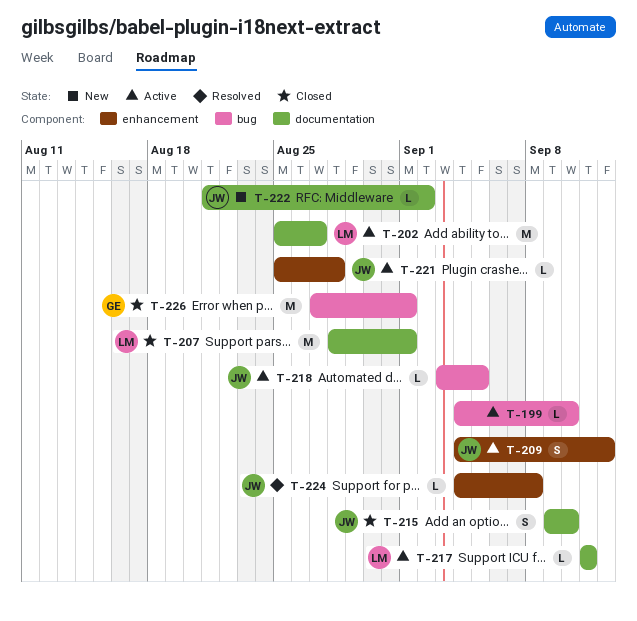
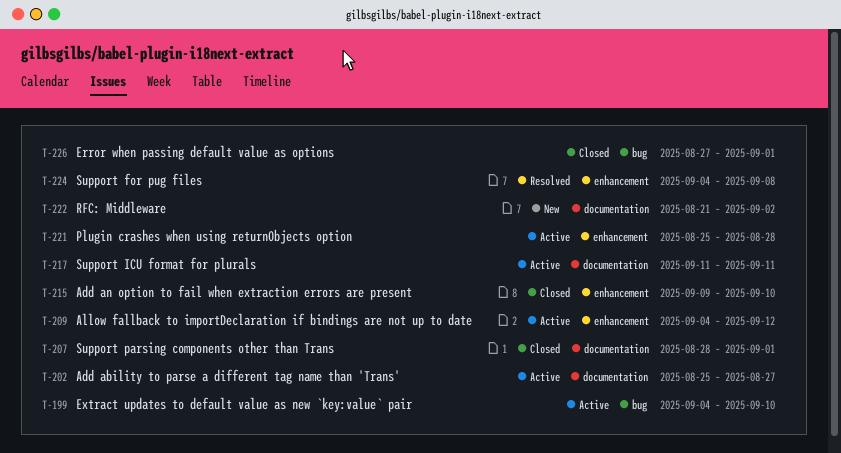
T-215, label: documentation -> enhancement
T-218: present -> none

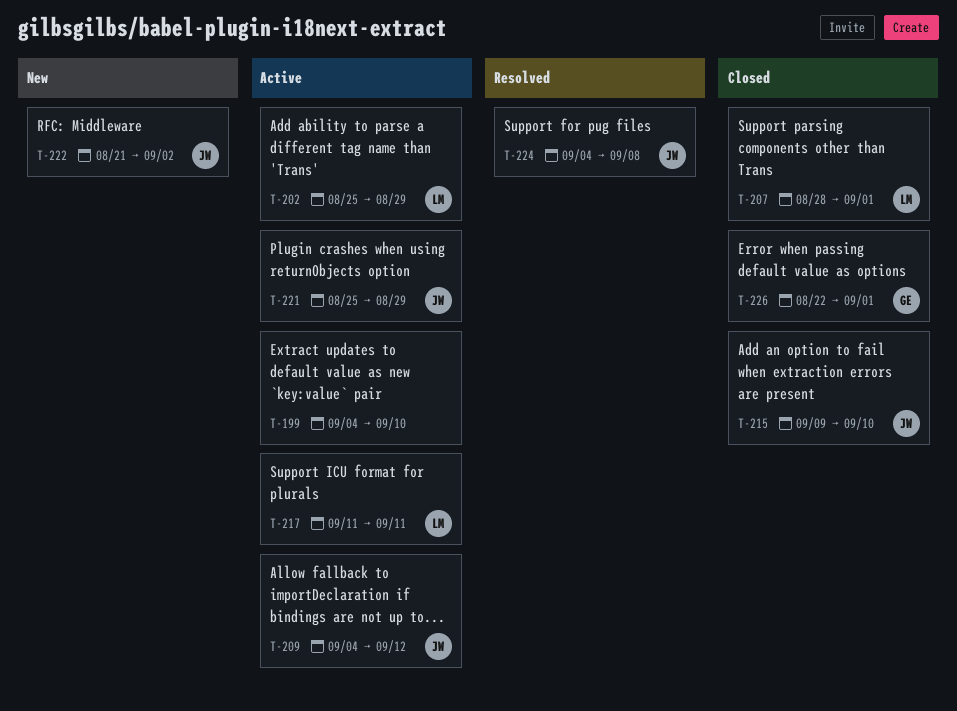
T-202, due: Aug 27 -> Aug 29
T-221, due: Aug 28 -> Aug 29
T-226, start: Aug 27 -> Aug 22

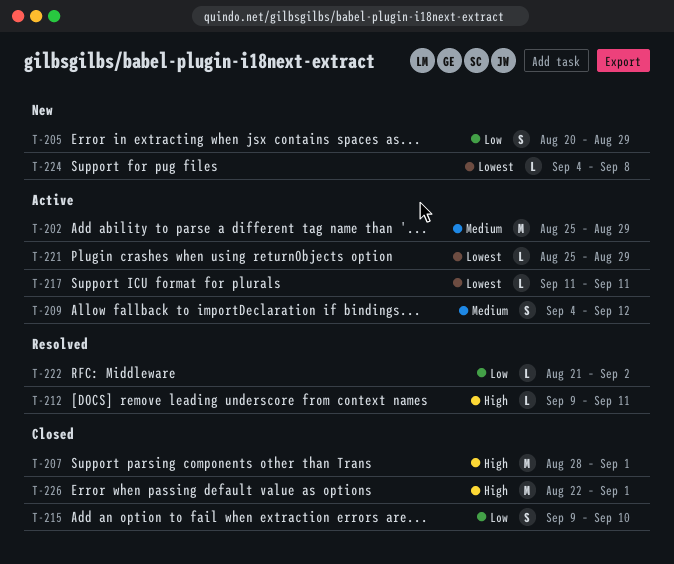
T-199: present -> none
T-205: none -> present
T-212: none -> present
T-222, status: New -> Resolved
T-224, status: Resolved -> New

